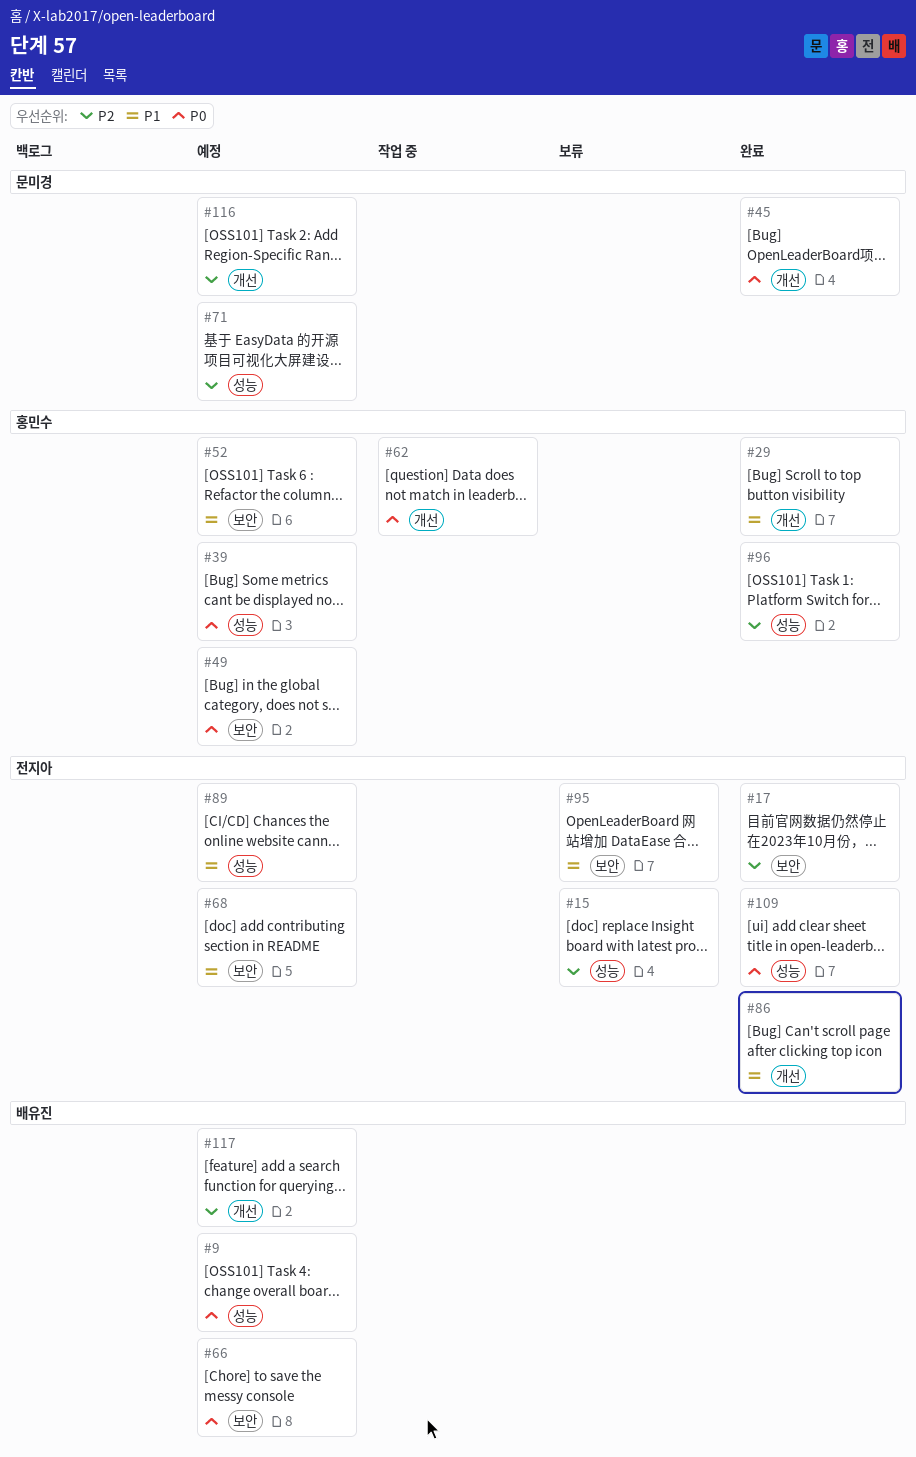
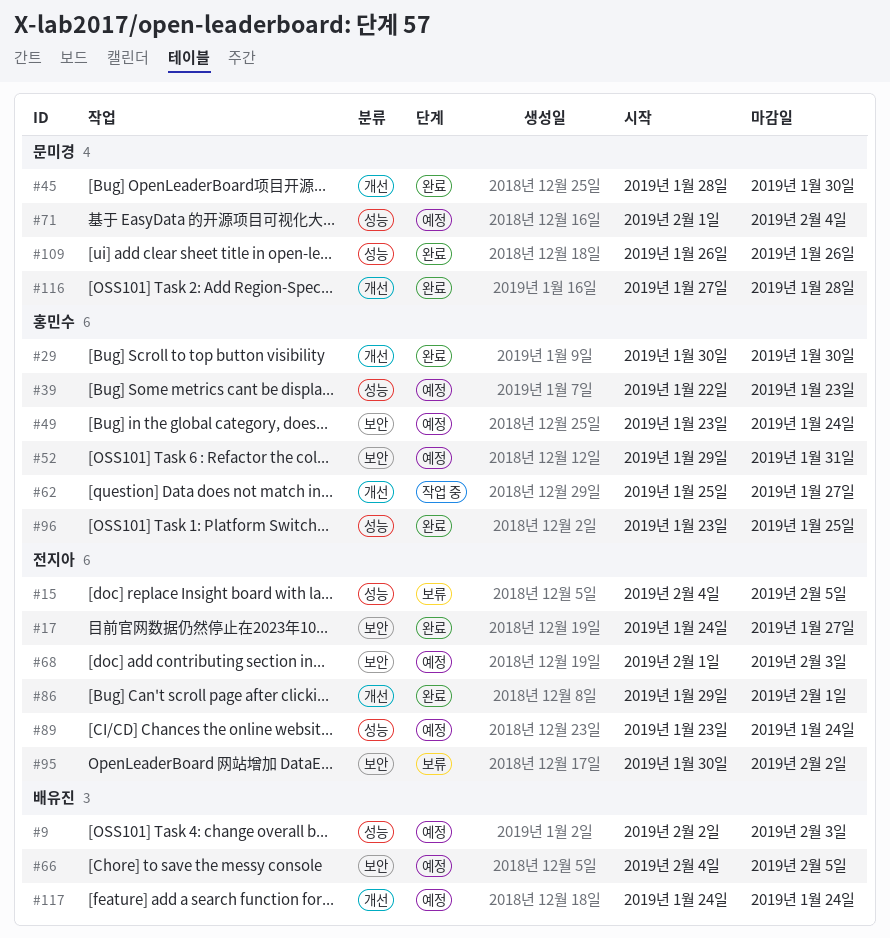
#109, owner: 전지아 -> 문미경
#116, status: 예정 -> 완료

